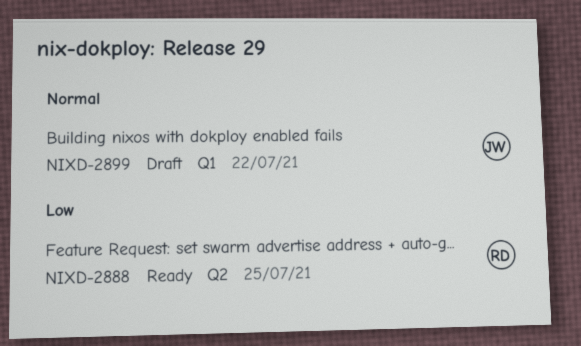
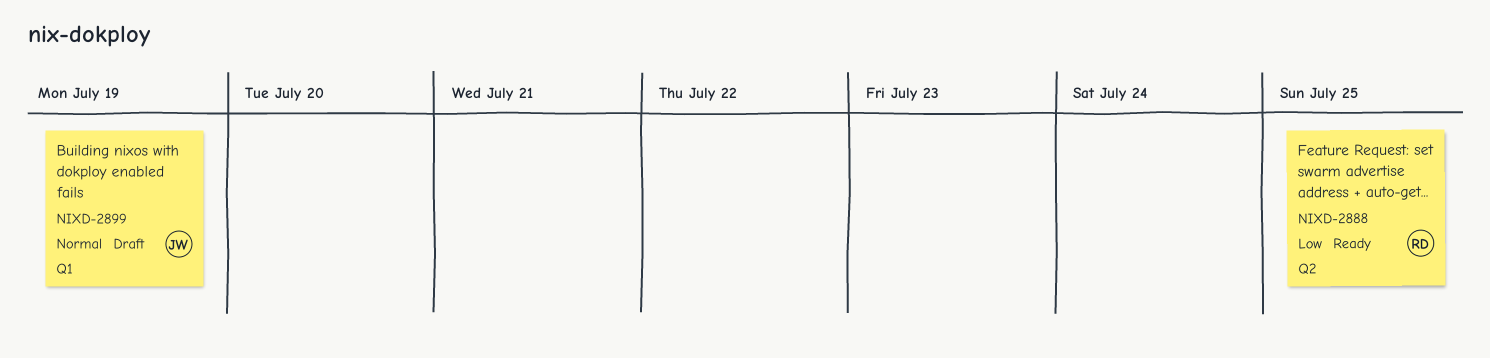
NIXD-2899, due: Jul 22 -> Jul 19

